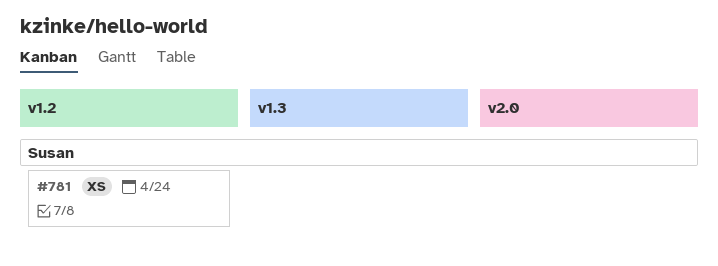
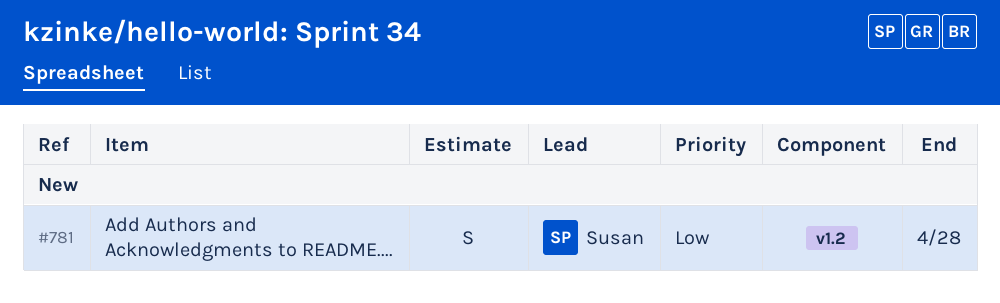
#781, estimate: XS -> S
#781, due: Apr 24 -> Apr 28

